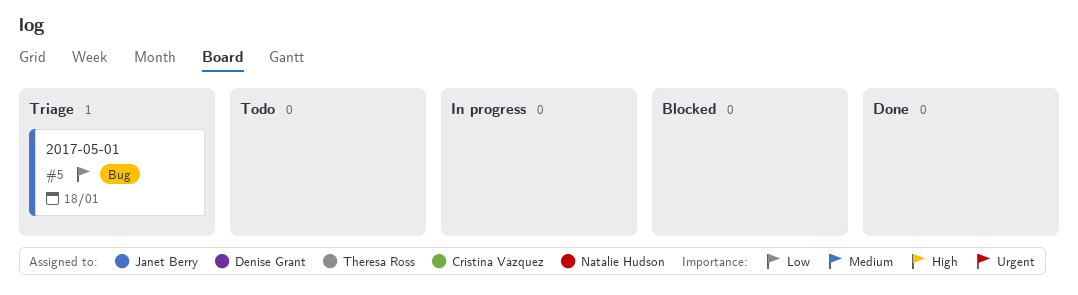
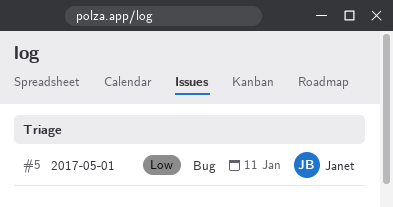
#5, due: Jan 18 -> Jan 11

